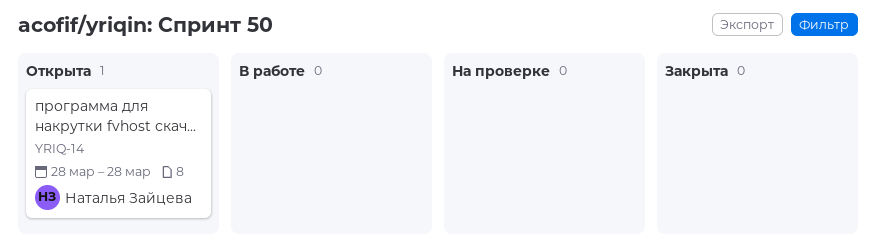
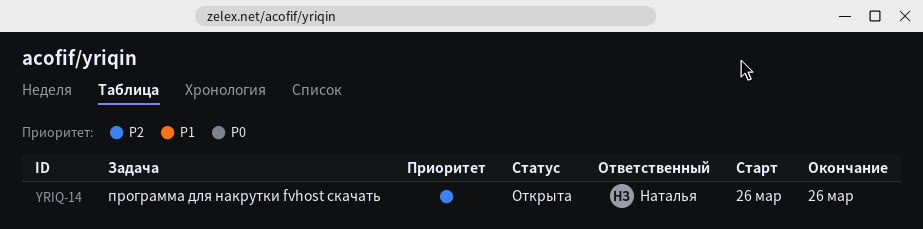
YRIQ-14, start: Mar 28 -> Mar 26
YRIQ-14, due: Mar 28 -> Mar 26

